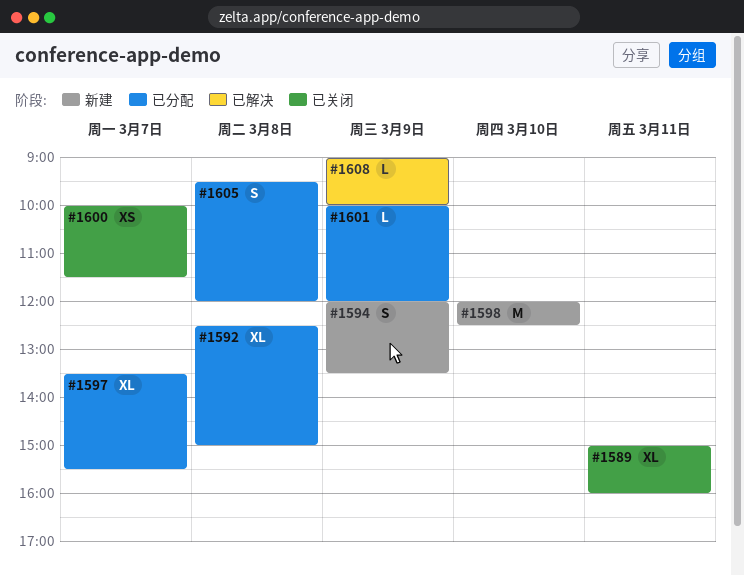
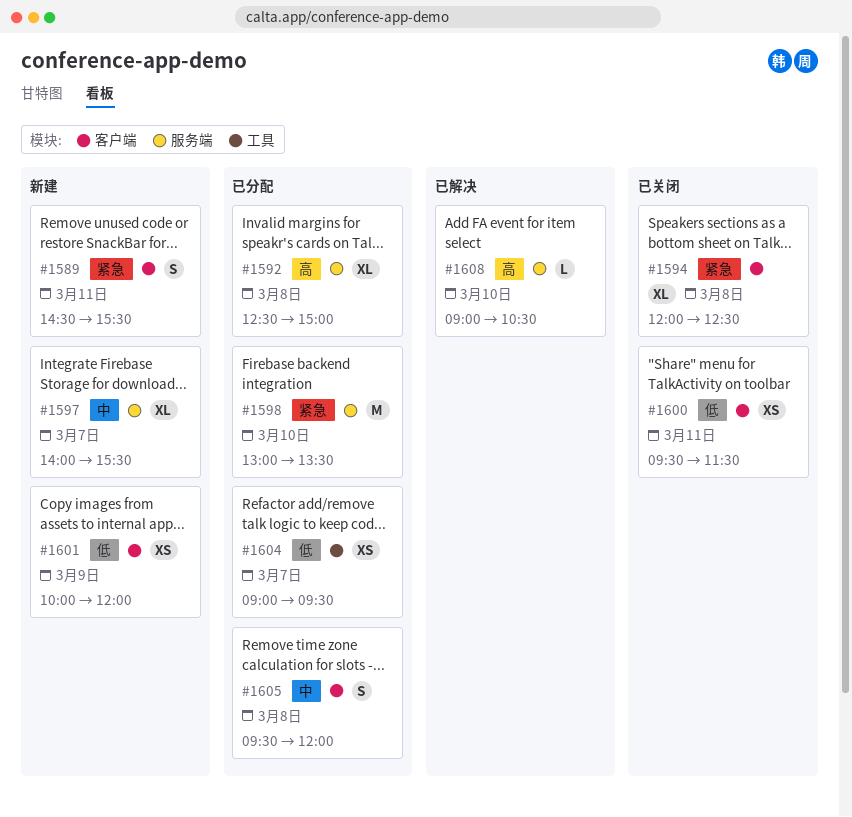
#1589, status: 已关闭 -> 新建
#1589, estimate: XL -> S
#1589, begins: 15:00 -> 14:30
#1589, ends: 16:00 -> 15:30
#1594, status: 新建 -> 已关闭
#1594, estimate: S -> XL
#1594, day: Mar 9 -> Mar 8
#1594, ends: 13:30 -> 12:30
#1597, status: 已分配 -> 新建
#1597, begins: 13:30 -> 14:00
#1598, status: 新建 -> 已分配
#1598, begins: 12:00 -> 13:00
#1598, ends: 12:30 -> 13:30
#1600, day: Mar 7 -> Mar 11
#1600, begins: 10:00 -> 09:30
#1601, status: 已分配 -> 新建
#1601, estimate: L -> XS
#1604: none -> present
#1608, day: Mar 9 -> Mar 10
#1608, ends: 10:00 -> 10:30

